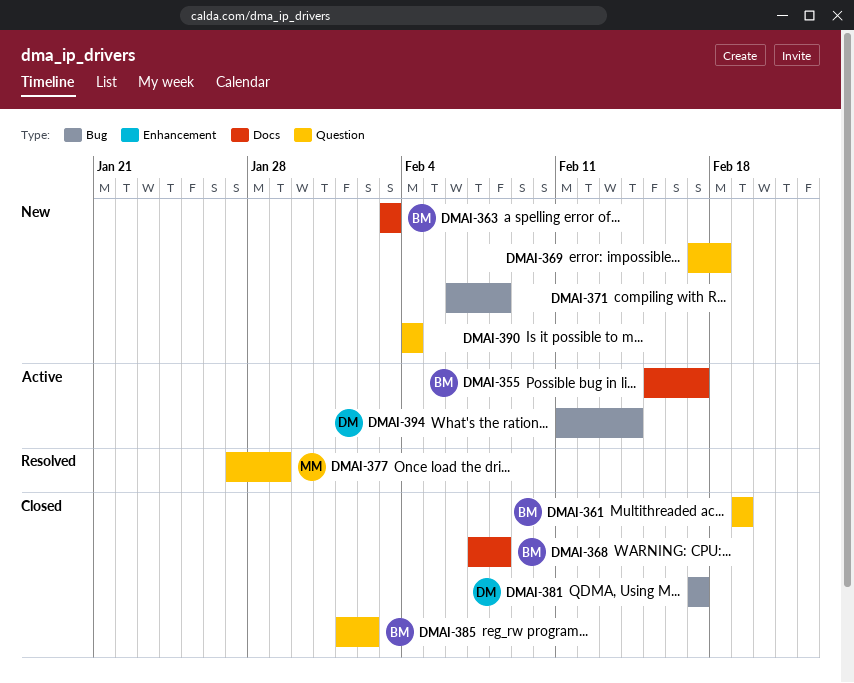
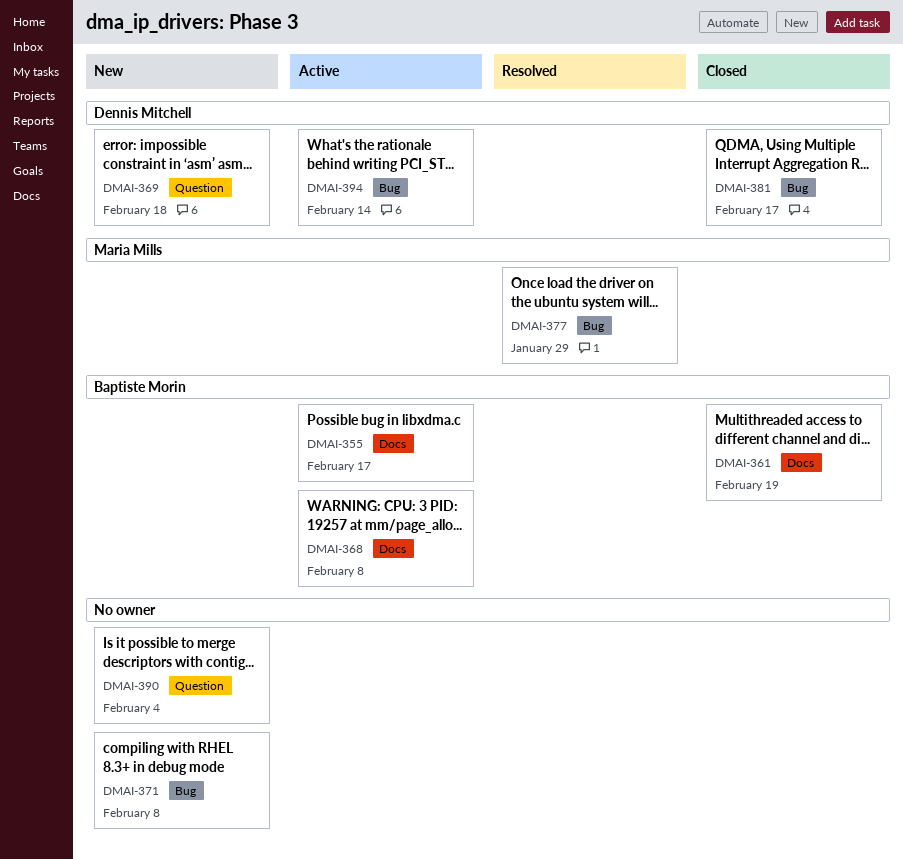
DMAI-361, label: Question -> Docs
DMAI-363: present -> none
DMAI-368, status: Closed -> Active
DMAI-369, owner: none -> Dennis Mitchell
DMAI-377, label: Question -> Bug
DMAI-385: present -> none

